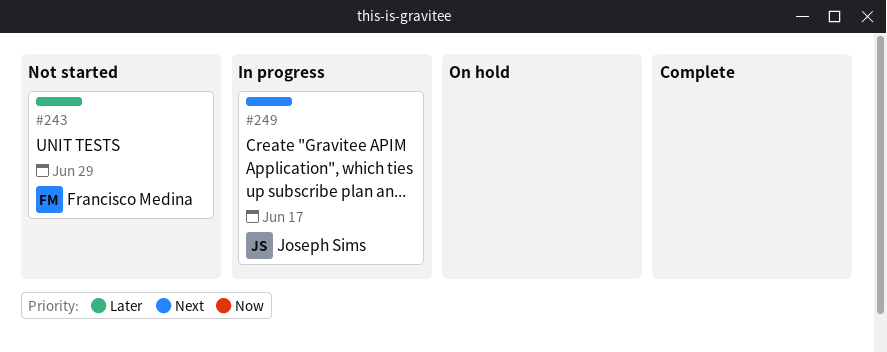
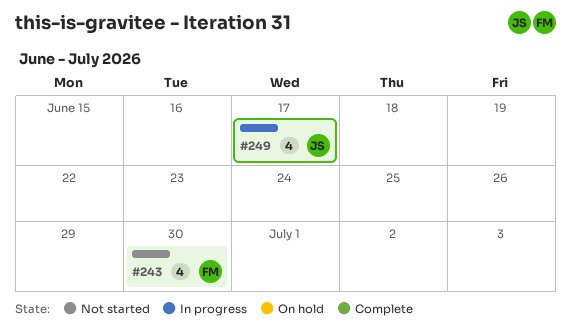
#243, due: Jun 29 -> Jun 30

